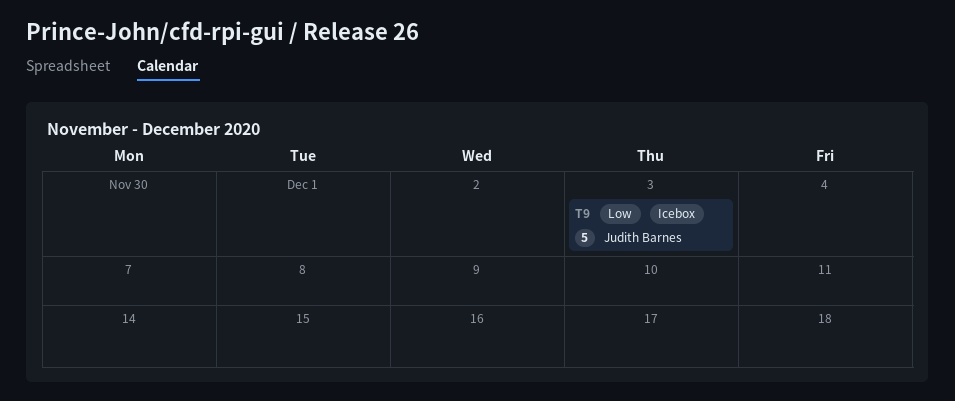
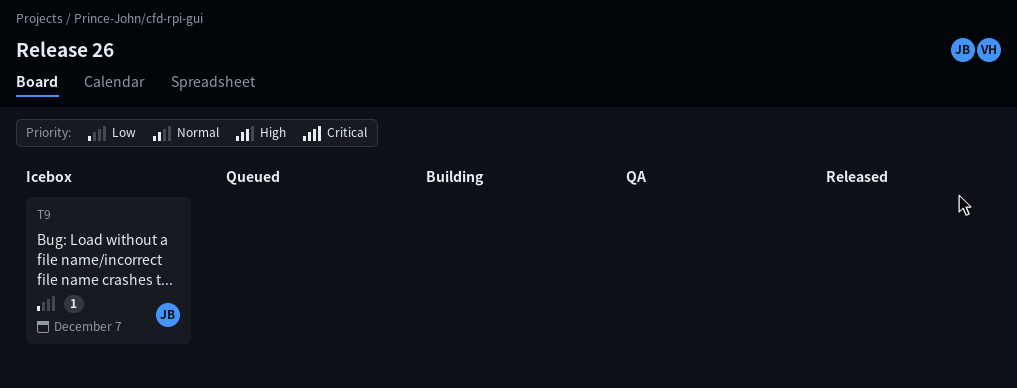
T9, estimate: 5 -> 1
T9, due: Dec 3 -> Dec 7

